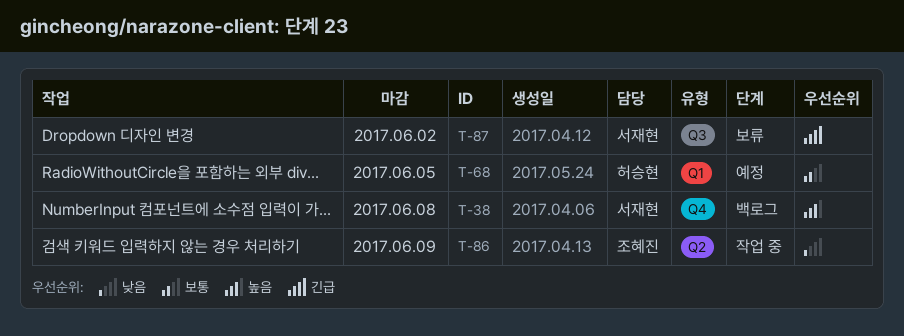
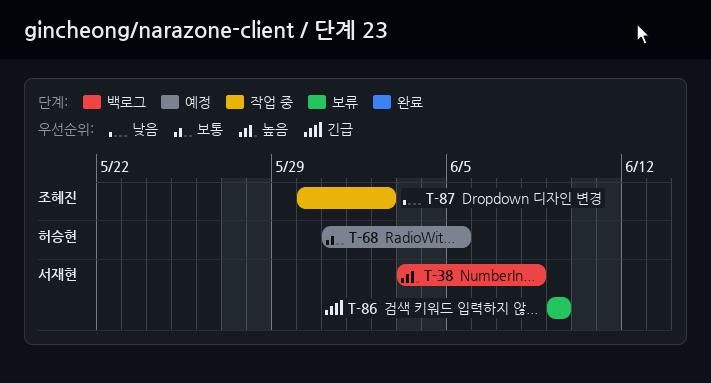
T-86, status: 작업 중 -> 보류
T-86, owner: 조혜진 -> 서재현
T-86, priority: 낮음 -> 긴급
T-87, status: 보류 -> 작업 중
T-87, owner: 서재현 -> 조혜진
T-87, priority: 긴급 -> 낮음

